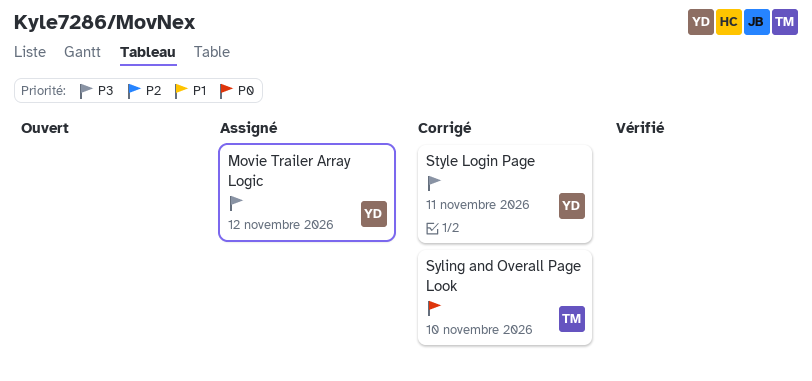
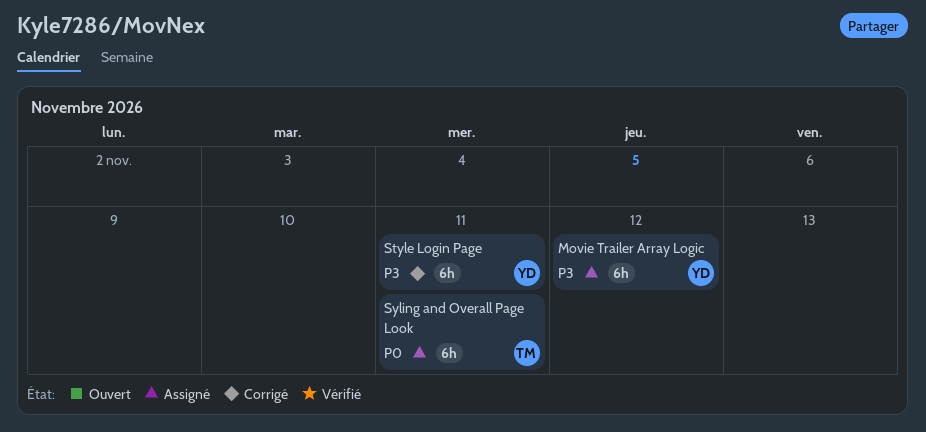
Syling and Overall Page Look, status: Corrigé -> Assigné
Syling and Overall Page Look, due: Nov 10 -> Nov 11

